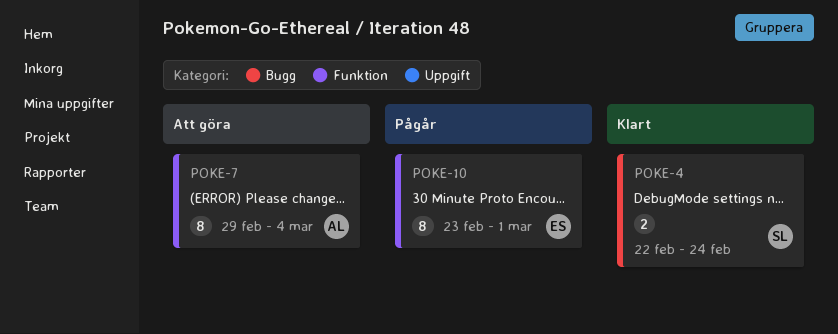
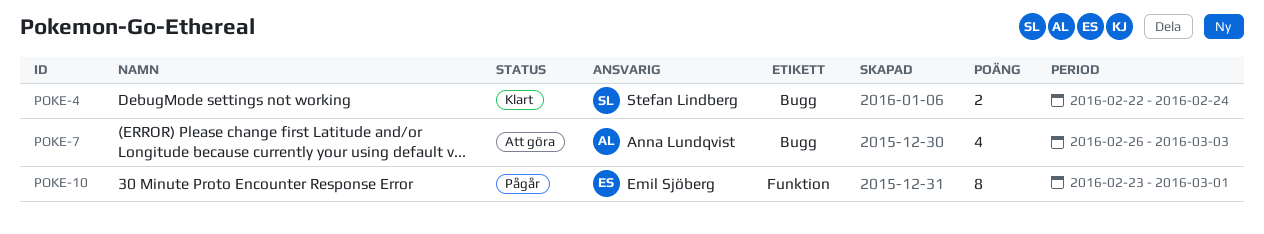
POKE-7, label: Funktion -> Bugg
POKE-7, estimate: 8 -> 4
POKE-7, start: Feb 29 -> Feb 26
POKE-7, due: Mar 4 -> Mar 3

